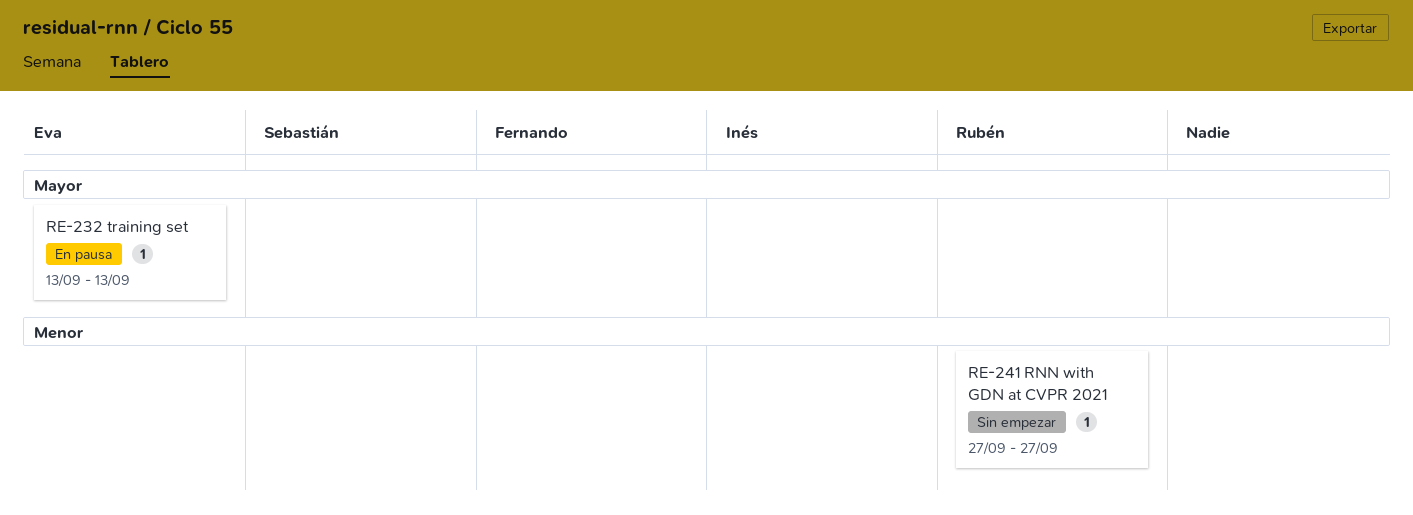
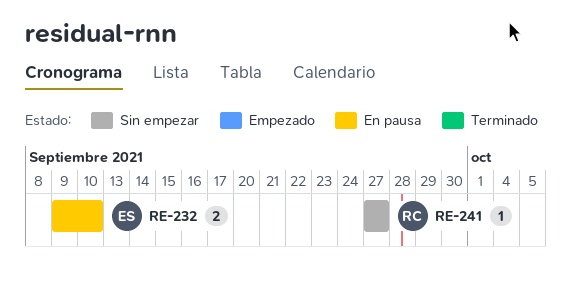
RE-232, estimate: 1 -> 2
RE-232, start: Sep 13 -> Sep 9
RE-232, due: Sep 13 -> Sep 10

